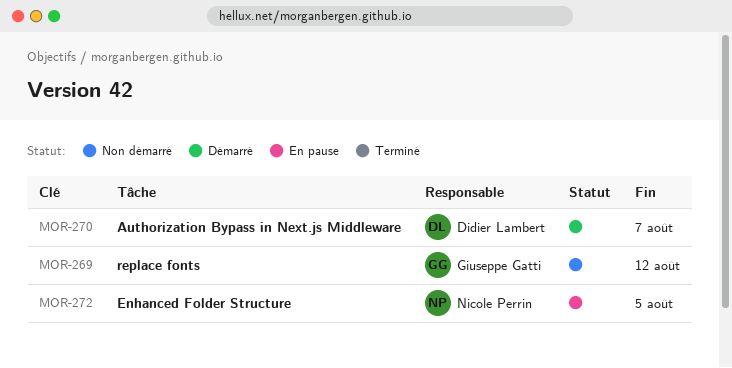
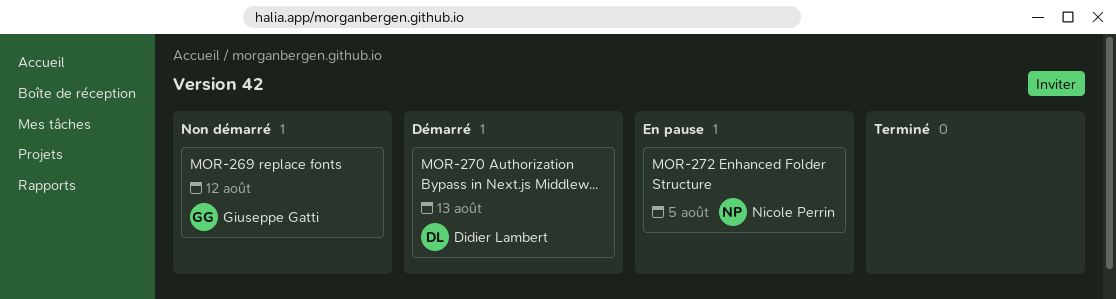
MOR-270, due: Aug 7 -> Aug 13

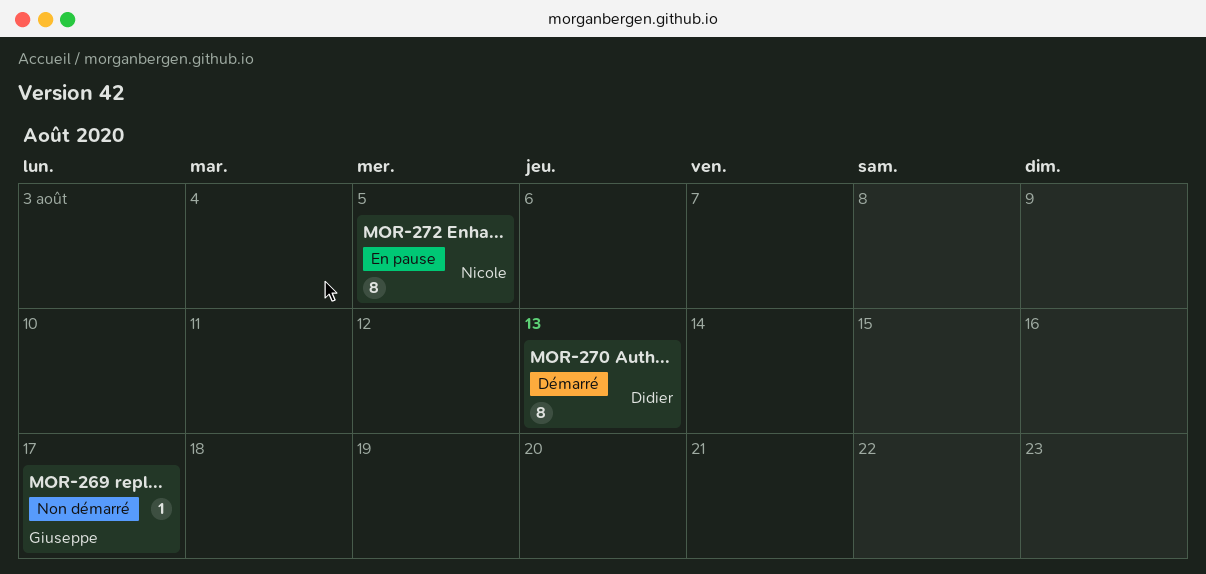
MOR-269, due: Aug 12 -> Aug 17

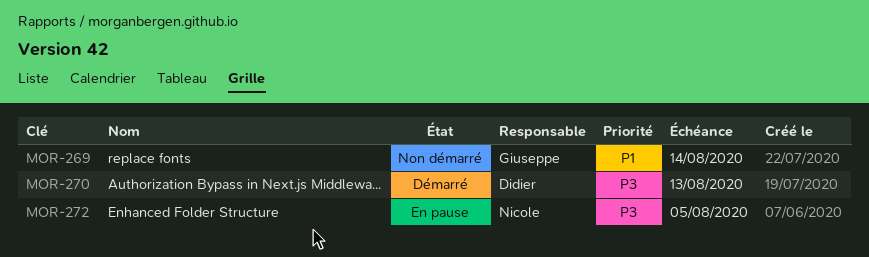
MOR-269, due: Aug 17 -> Aug 14

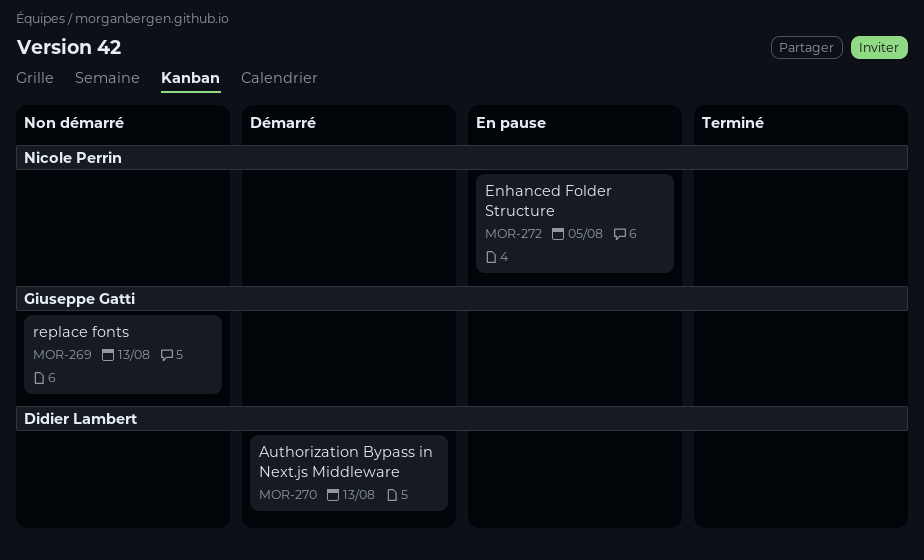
MOR-269, due: Aug 14 -> Aug 13

